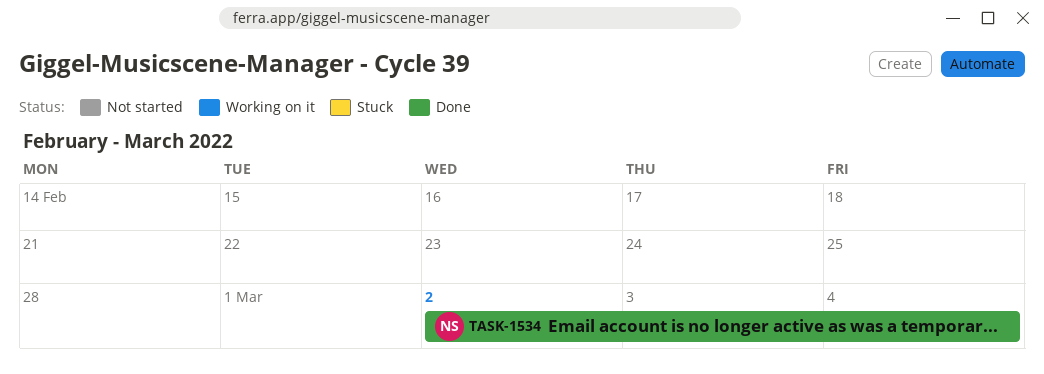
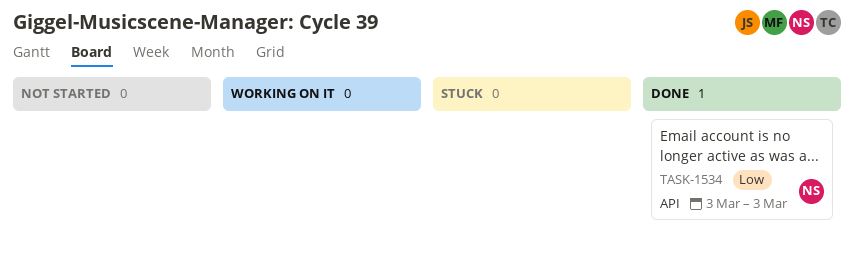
TASK-1534, start: Mar 2 -> Mar 3
TASK-1534, due: Mar 4 -> Mar 3

